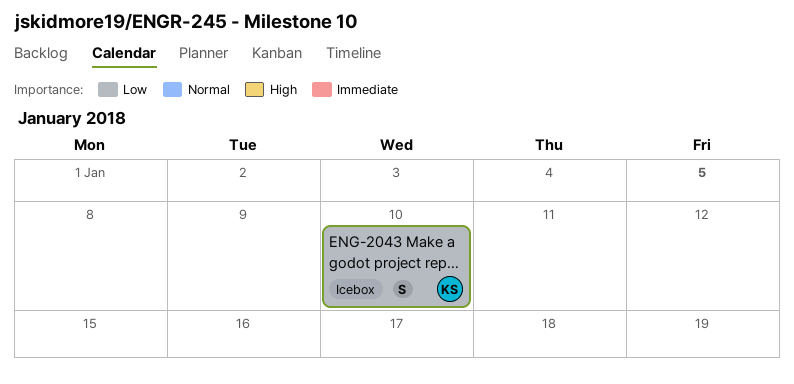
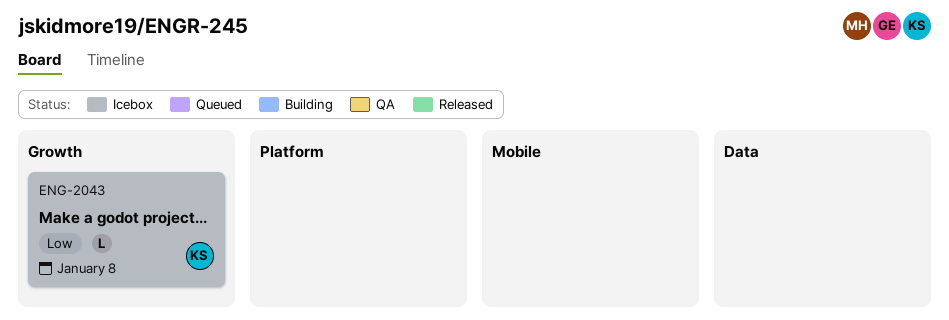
ENG-2043, estimate: S -> L
ENG-2043, due: Jan 10 -> Jan 8

